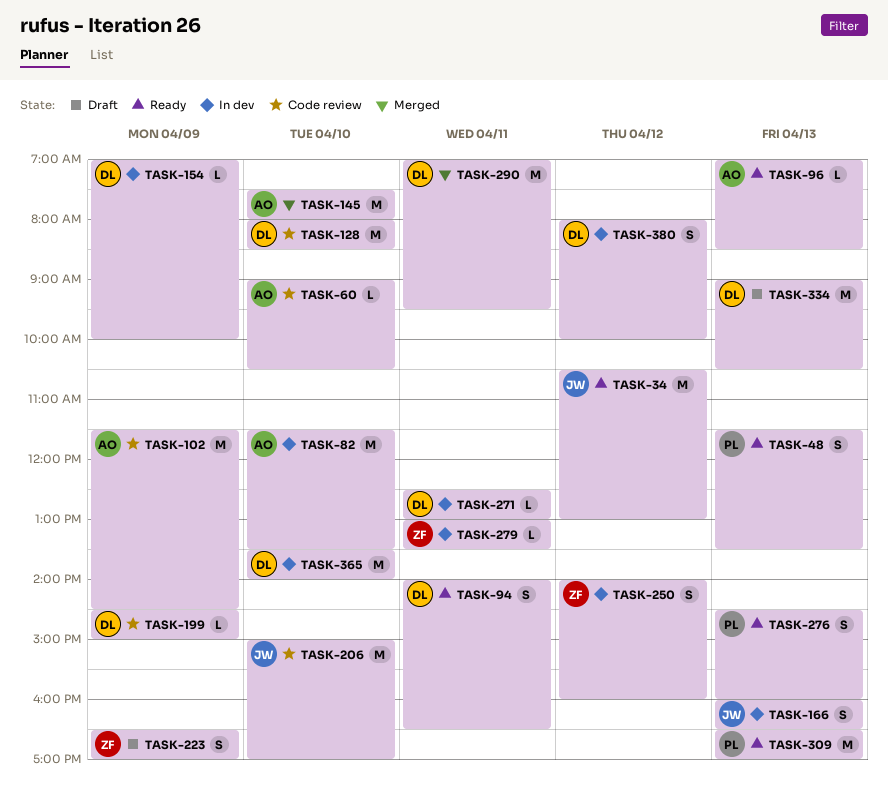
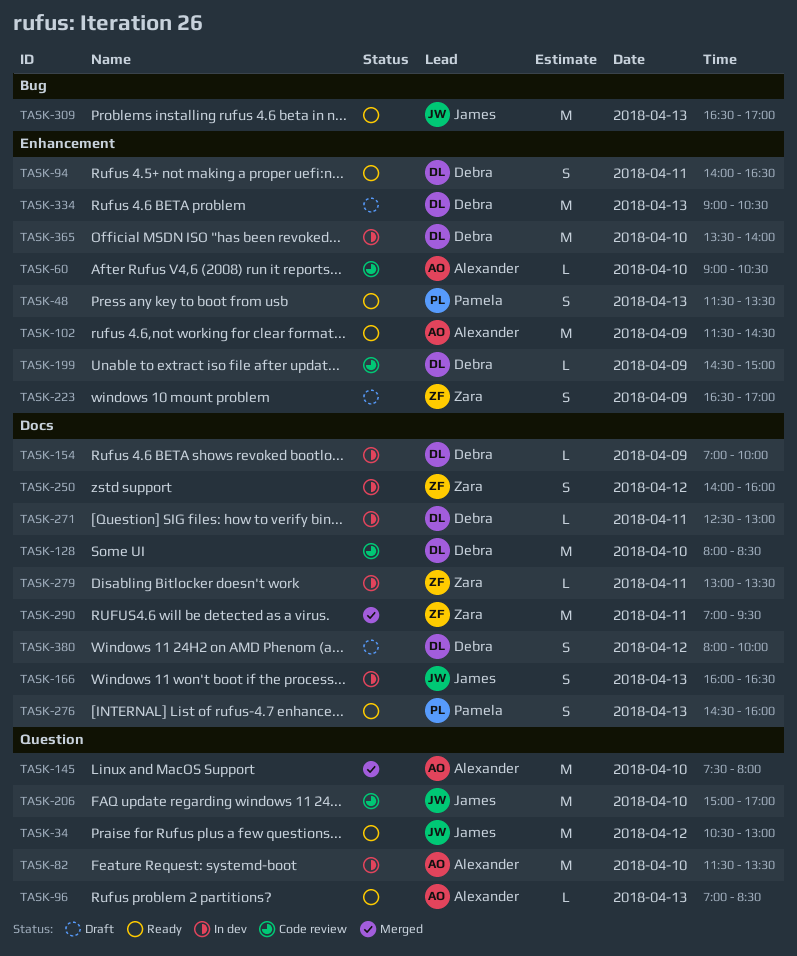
TASK-102, status: Code review -> Ready
TASK-290, owner: Debra -> Zara
TASK-309, owner: Pamela -> James
TASK-380, status: In dev -> Draft

